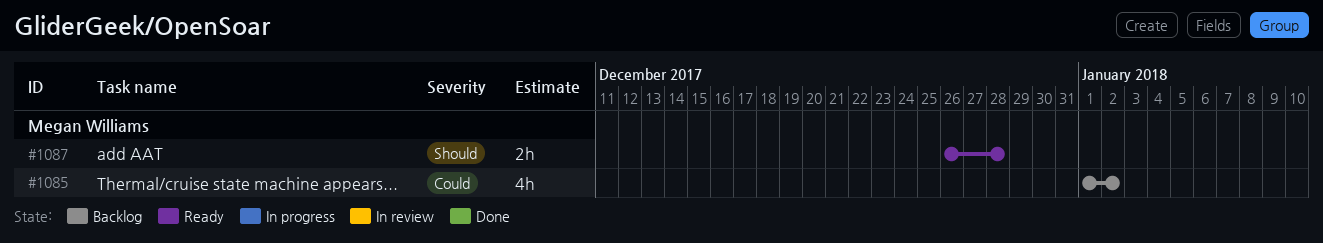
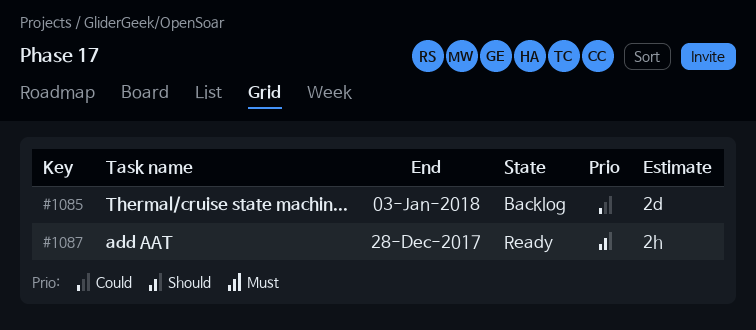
#1085, estimate: 4h -> 2d
#1085, due: Jan 2 -> Jan 3

